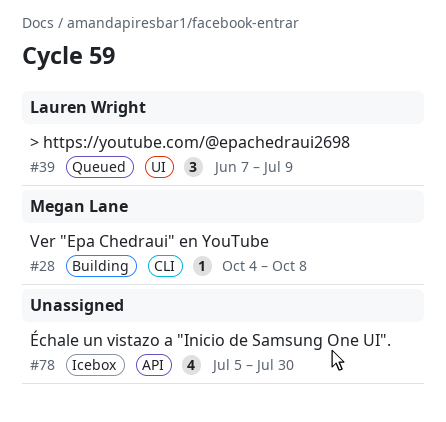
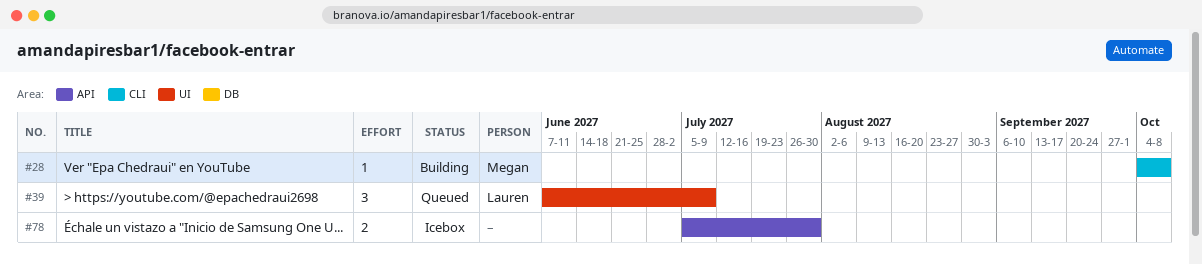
#78, estimate: 4 -> 2

